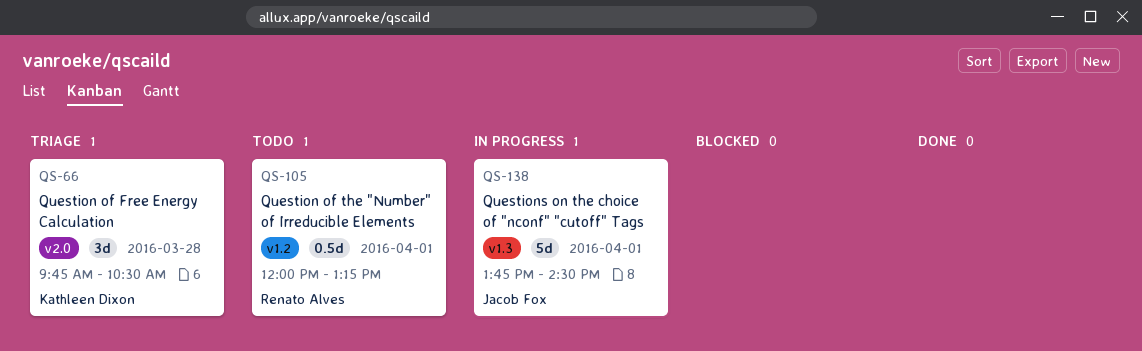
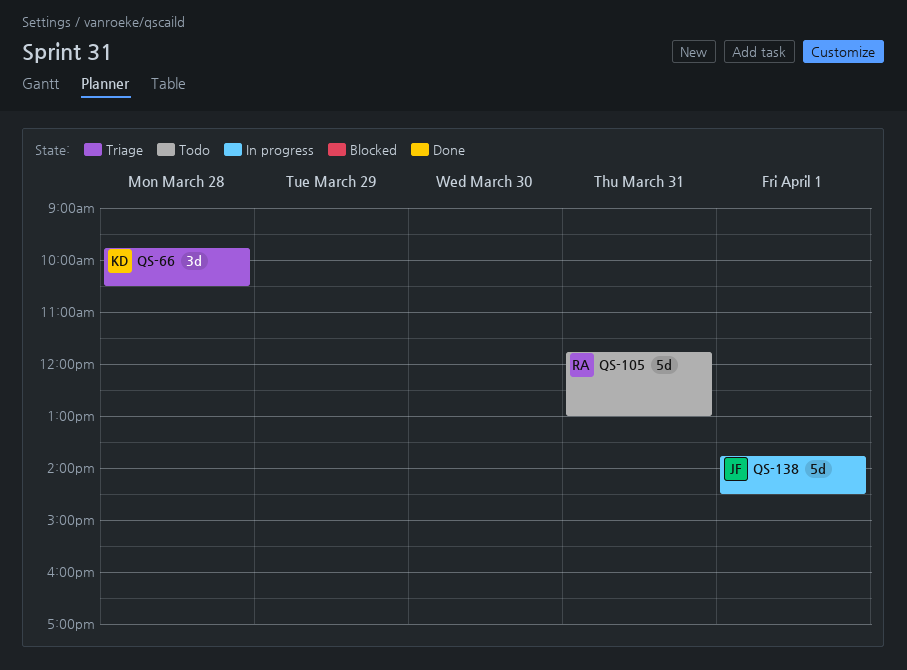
QS-105, estimate: 0.5d -> 5d
QS-105, day: Apr 1 -> Mar 31
QS-105, begins: 12:00 -> 11:45
QS-105, ends: 13:15 -> 13:00

